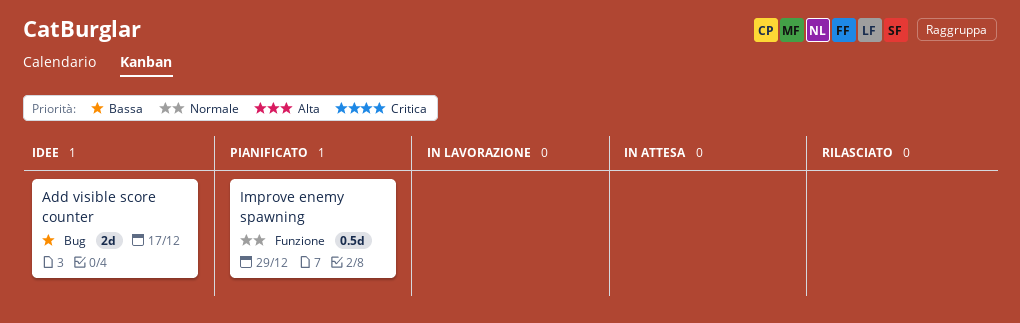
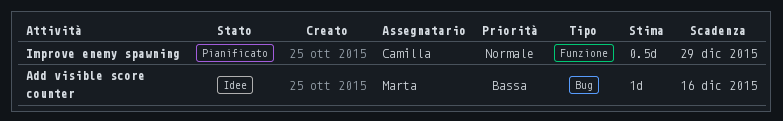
Add visible score counter, estimate: 2d -> 1d
Add visible score counter, due: Dec 17 -> Dec 16

